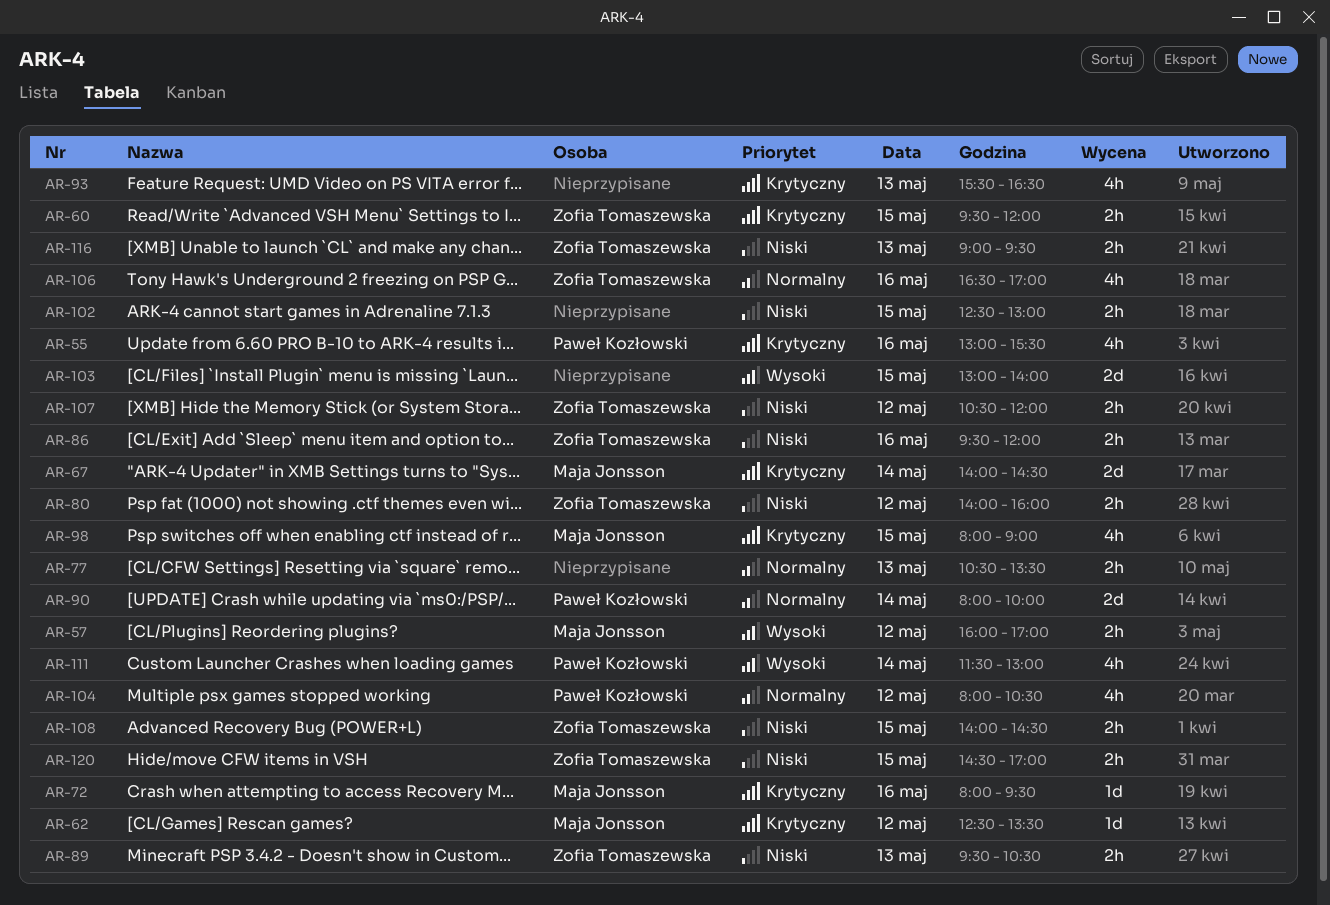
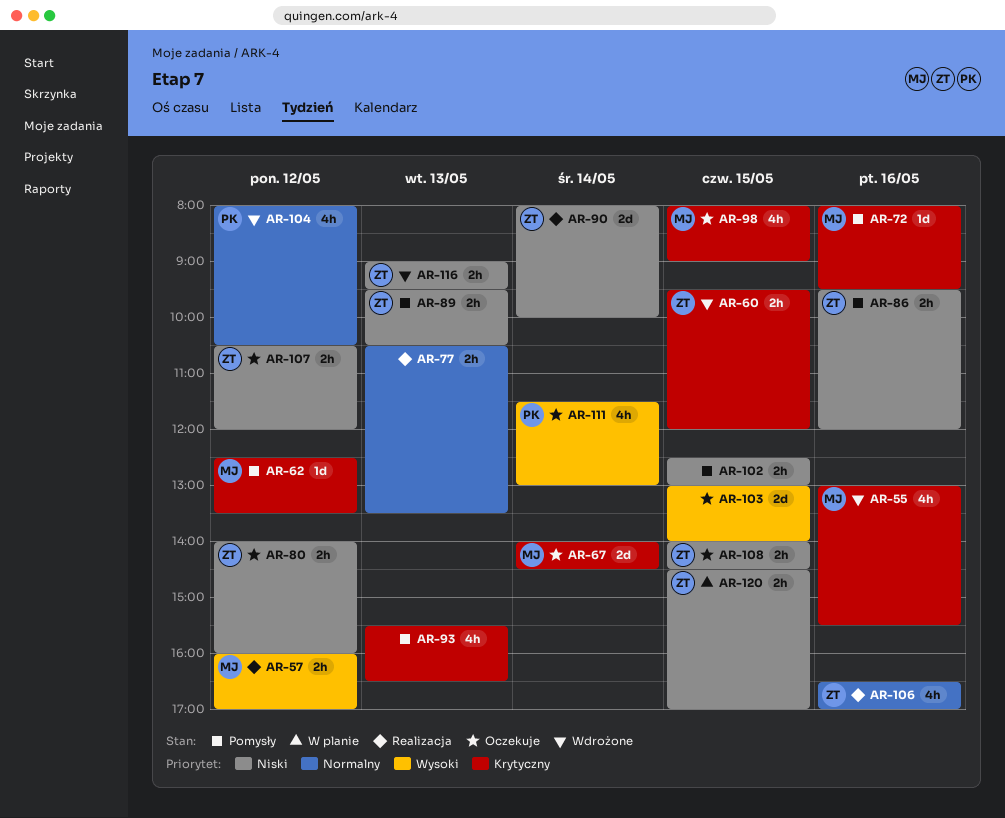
AR-55, owner: Paweł Kozłowski -> Maja Jonsson
AR-90, owner: Paweł Kozłowski -> Zofia Tomaszewska
AR-90, priority: Normalny -> Niski

